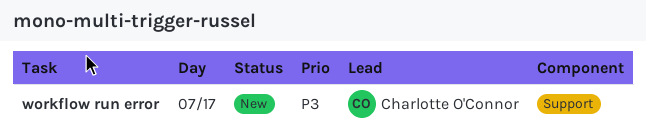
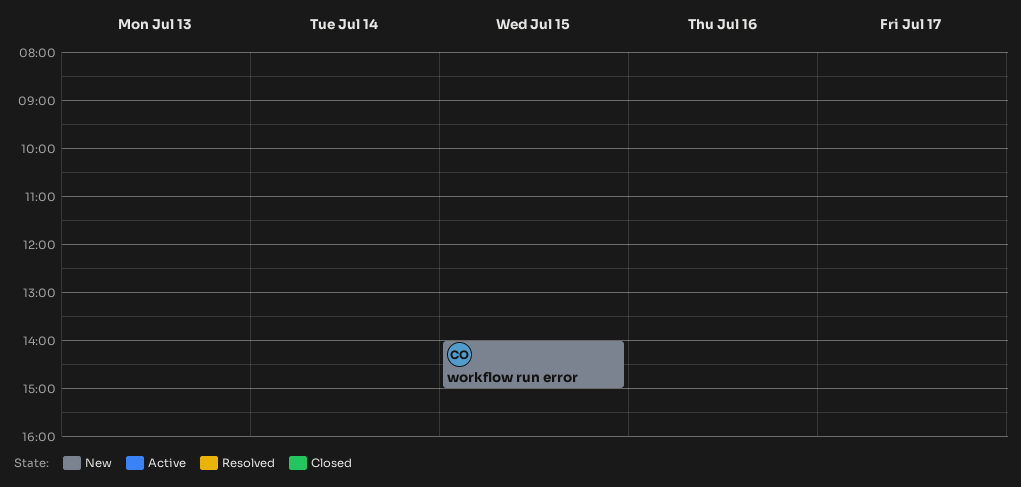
workflow run error, day: Jul 17 -> Jul 15

